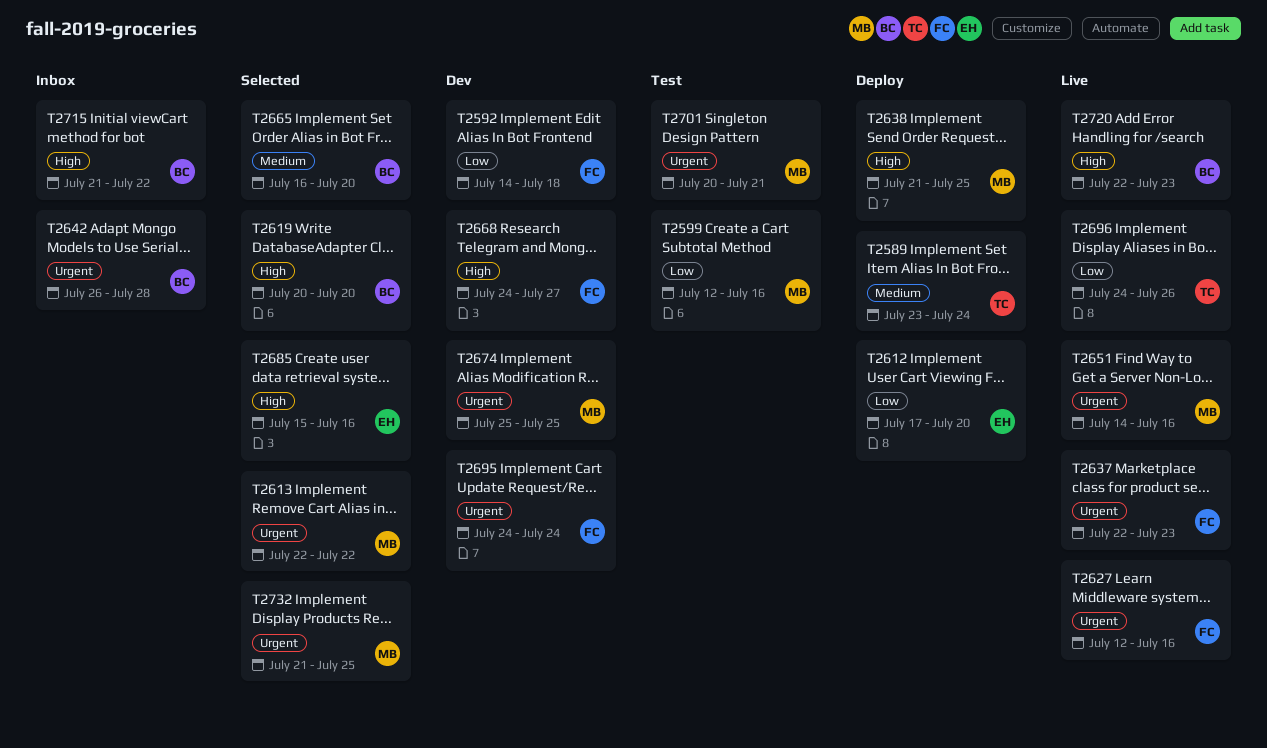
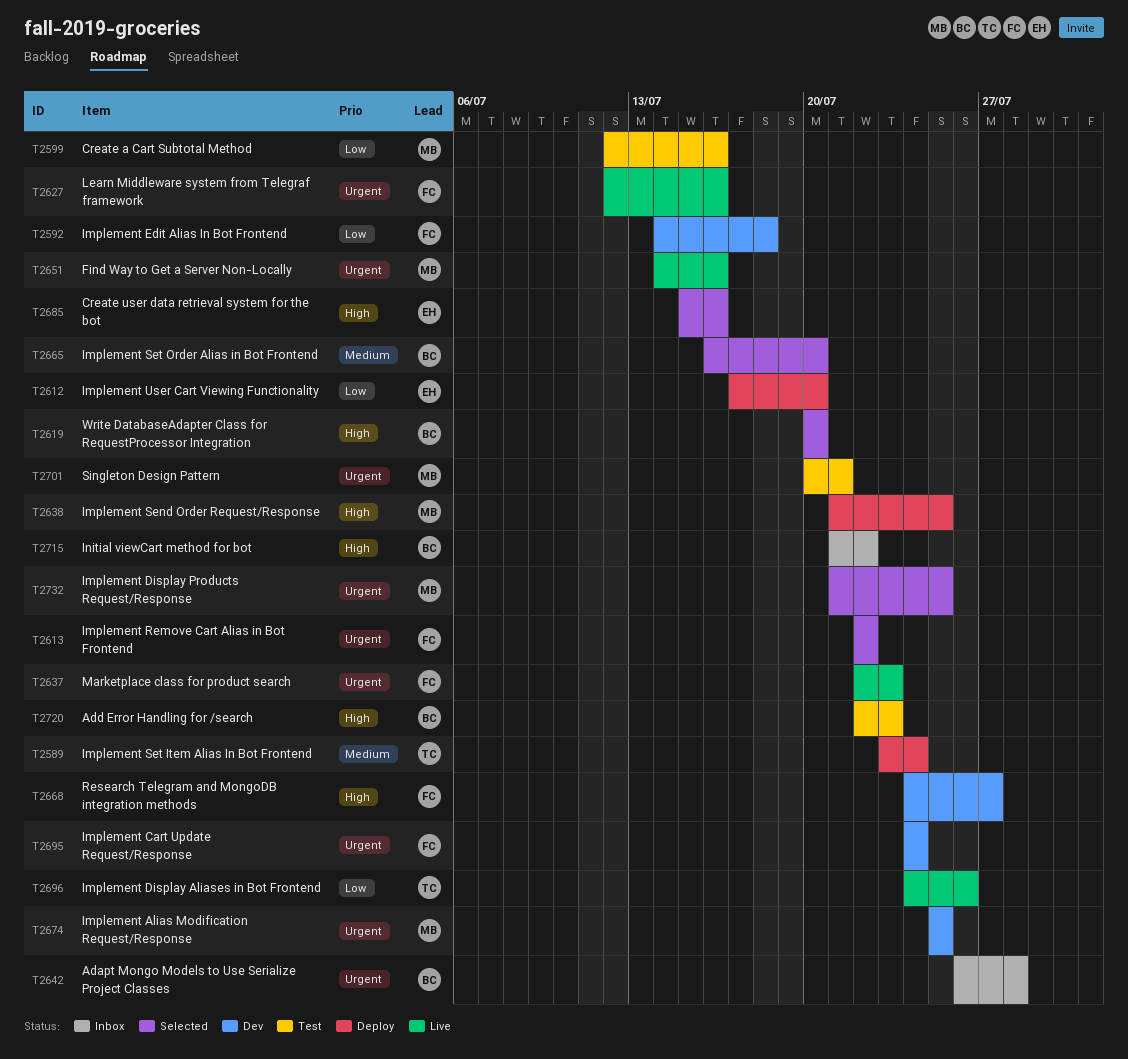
T2613, owner: MB -> FC
T2720, status: Live -> Test

